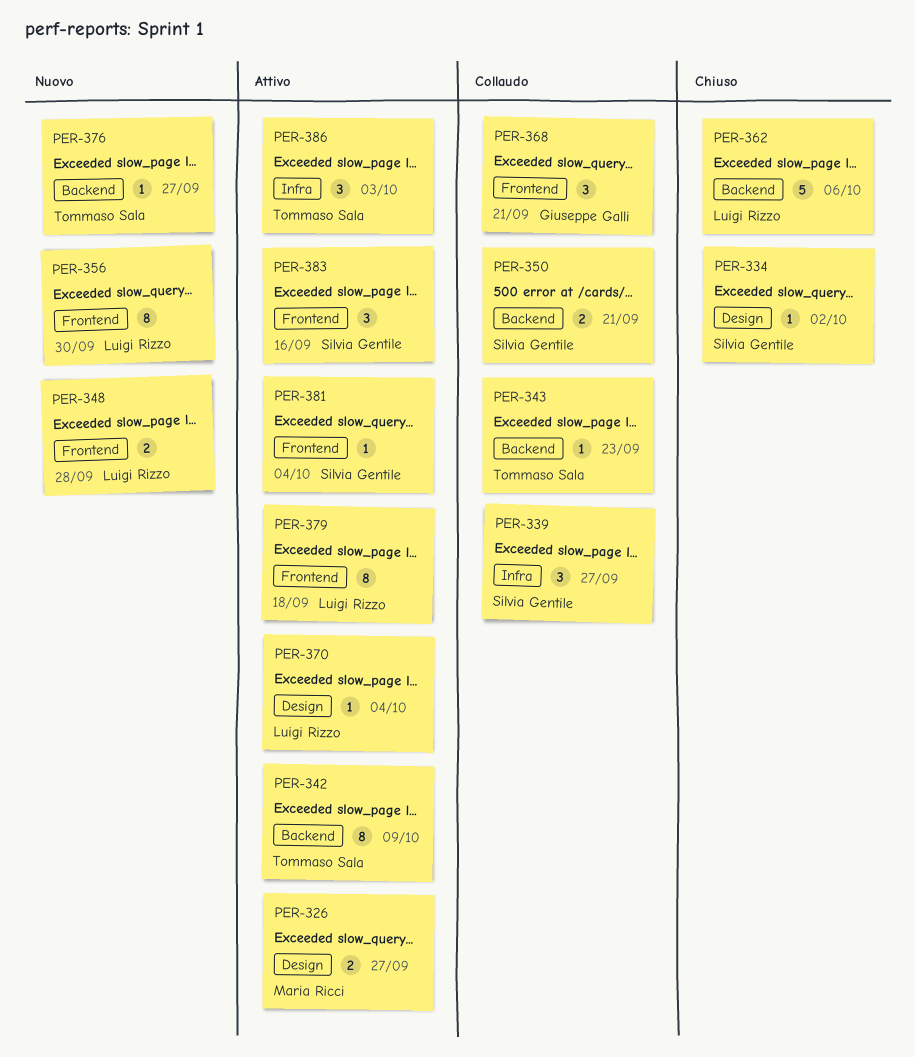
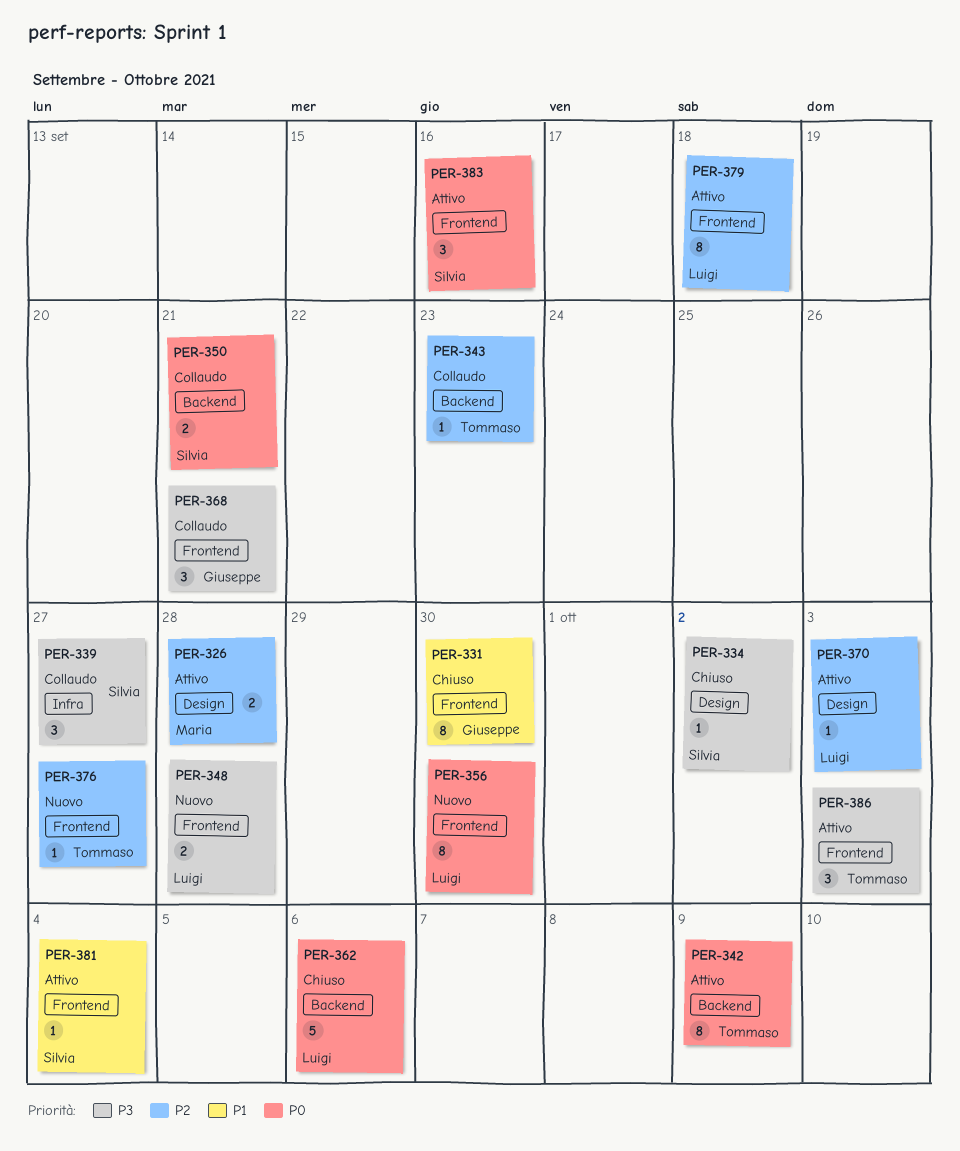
PER-326, due: Sep 27 -> Sep 28
PER-331: none -> present
PER-370, due: Oct 4 -> Oct 3
PER-376, label: Backend -> Frontend
PER-386, label: Infra -> Frontend

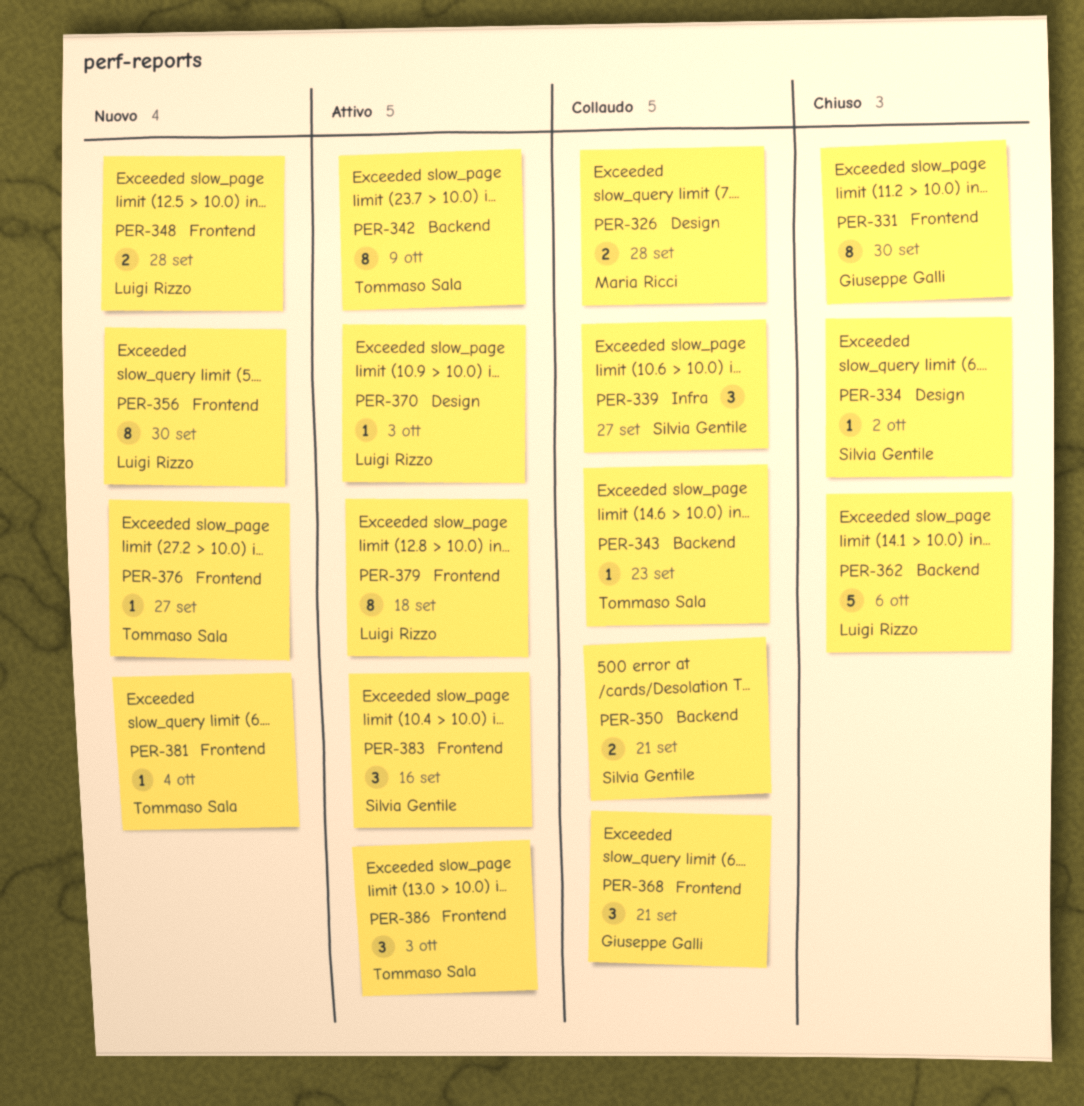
PER-326, status: Attivo -> Collaudo
PER-381, status: Attivo -> Nuovo
PER-381, owner: Silvia Gentile -> Tommaso Sala

